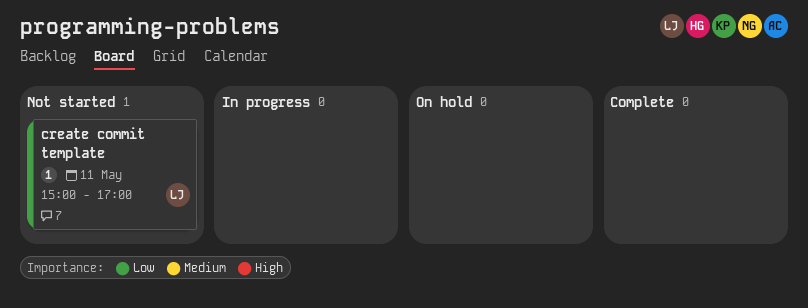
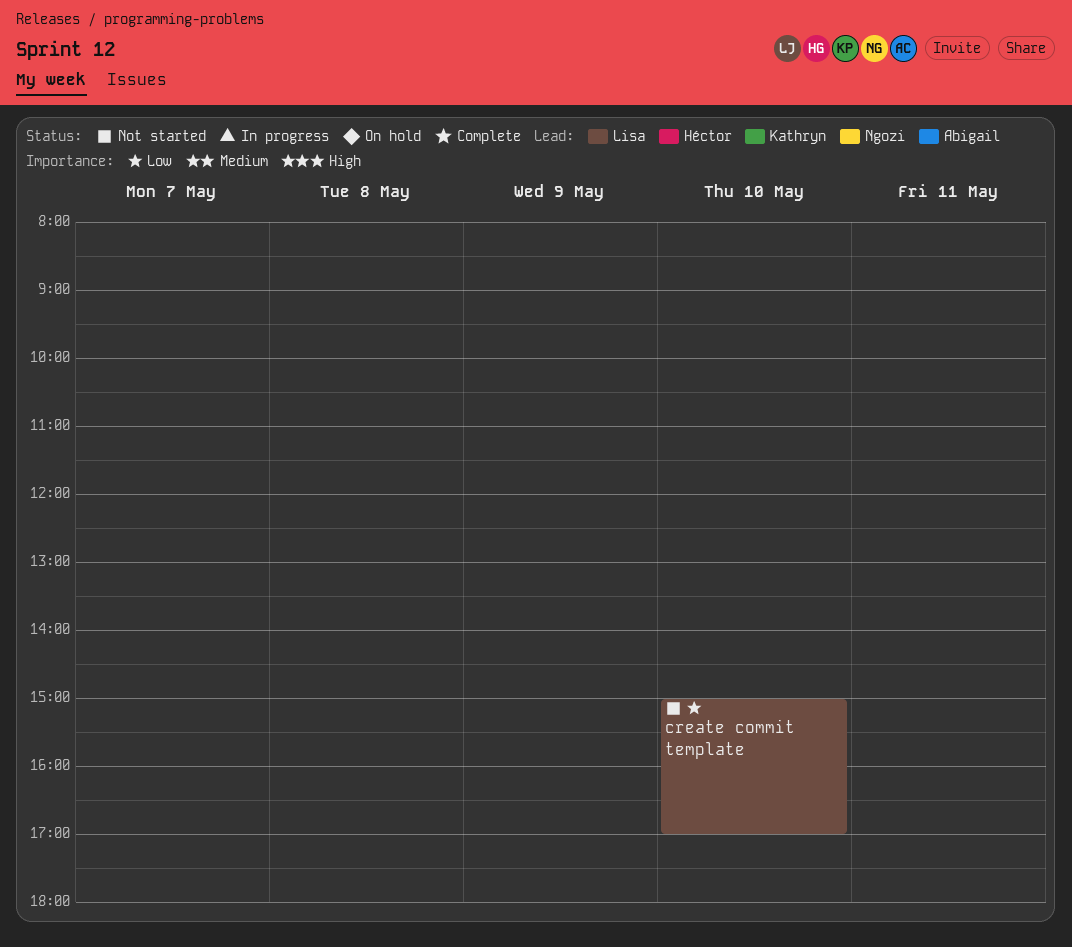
create commit template, day: May 11 -> May 10

